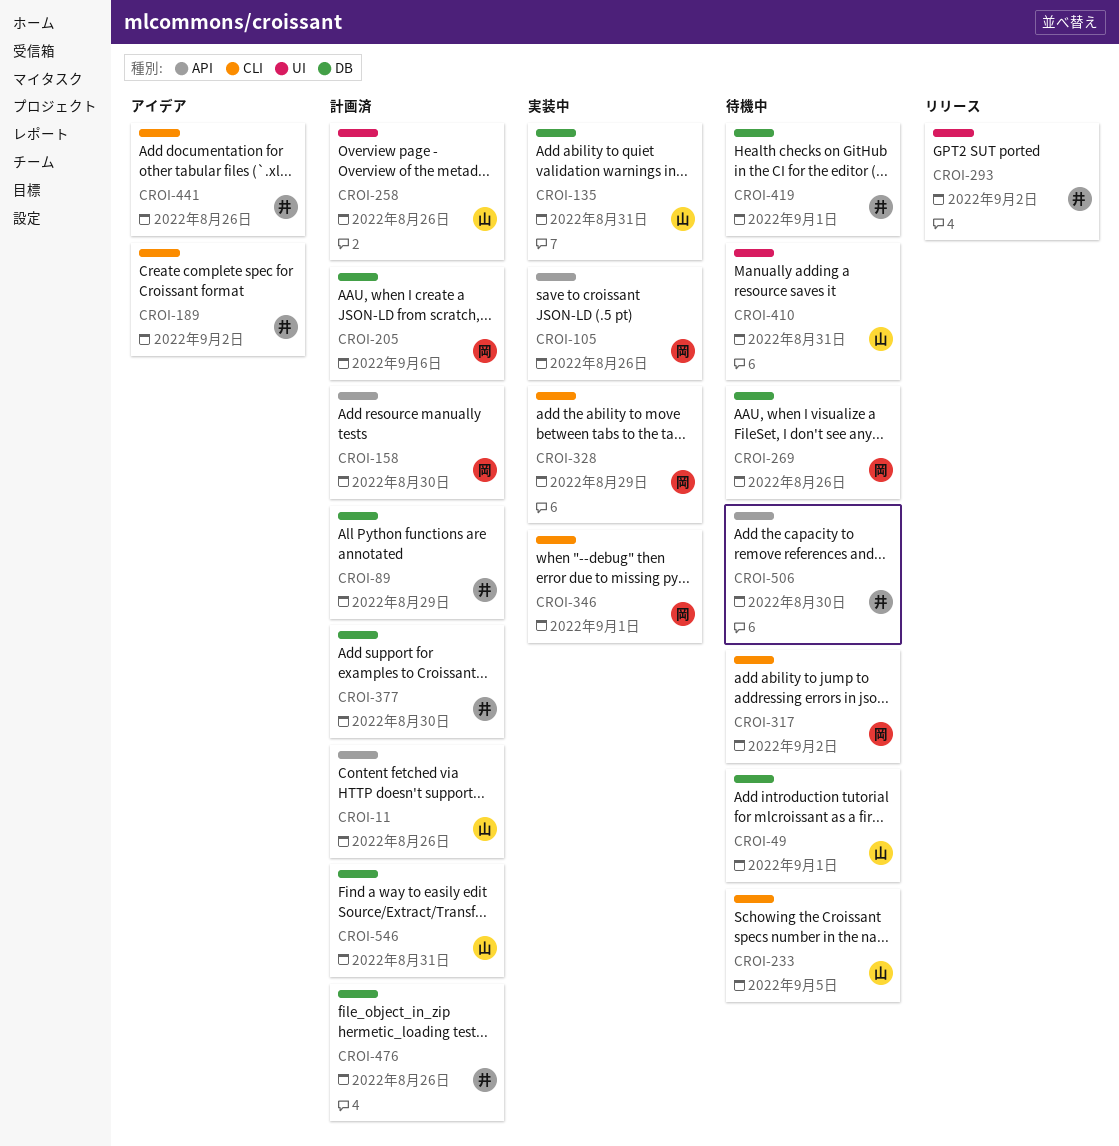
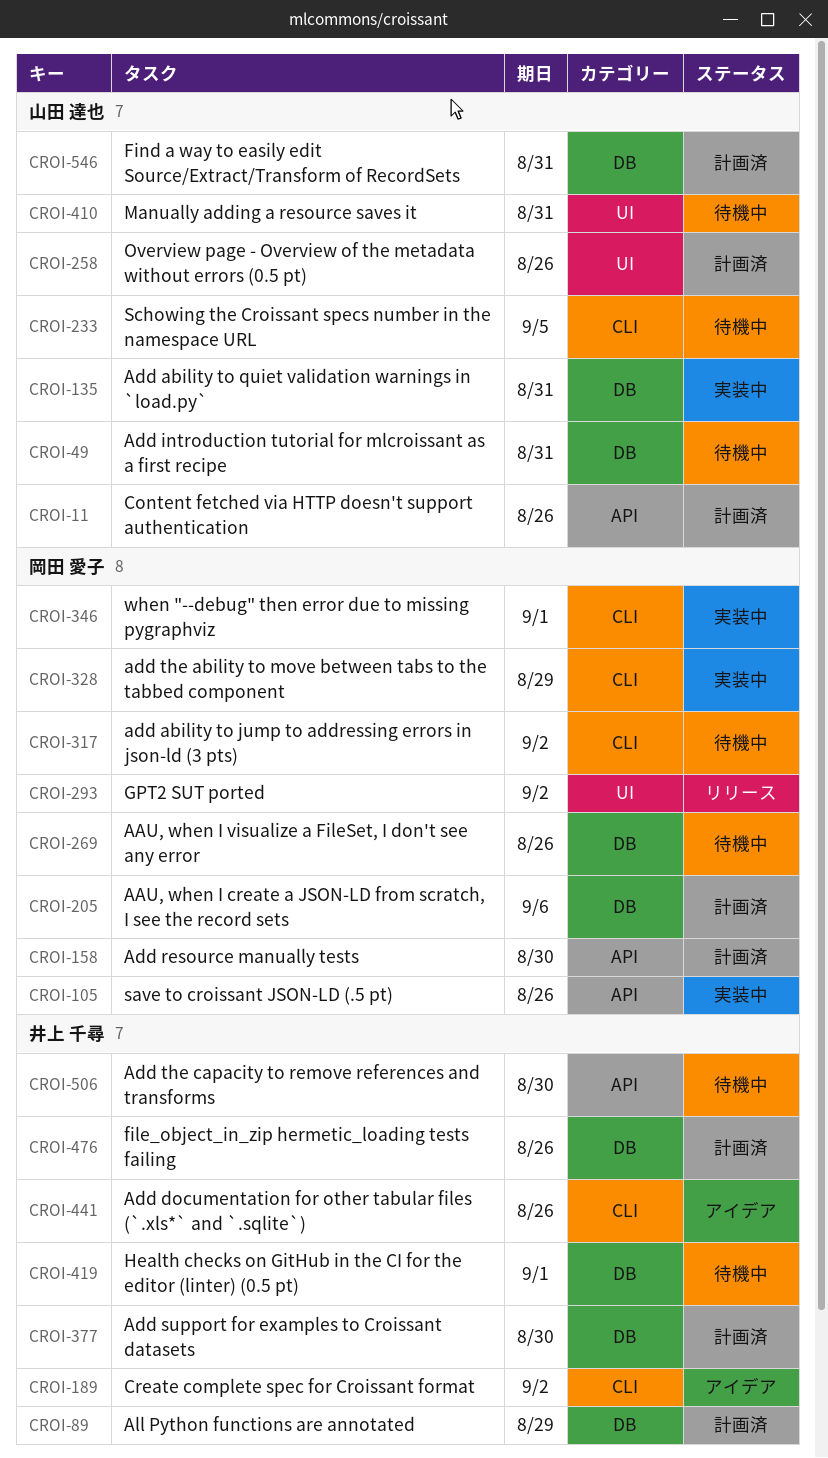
CROI-49, due: Sep 1 -> Aug 31
CROI-293, owner: 井上 千尋 -> 岡田 愛子

